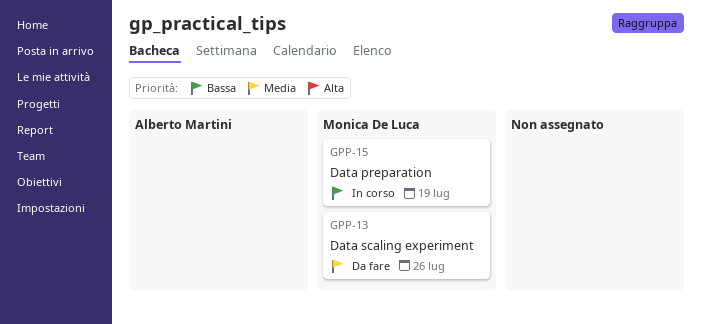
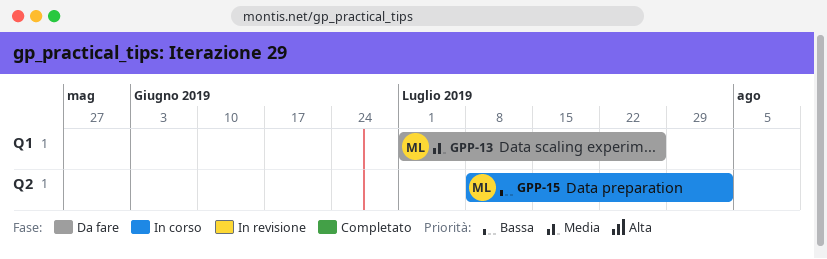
GPP-15, due: Jul 19 -> Aug 2

